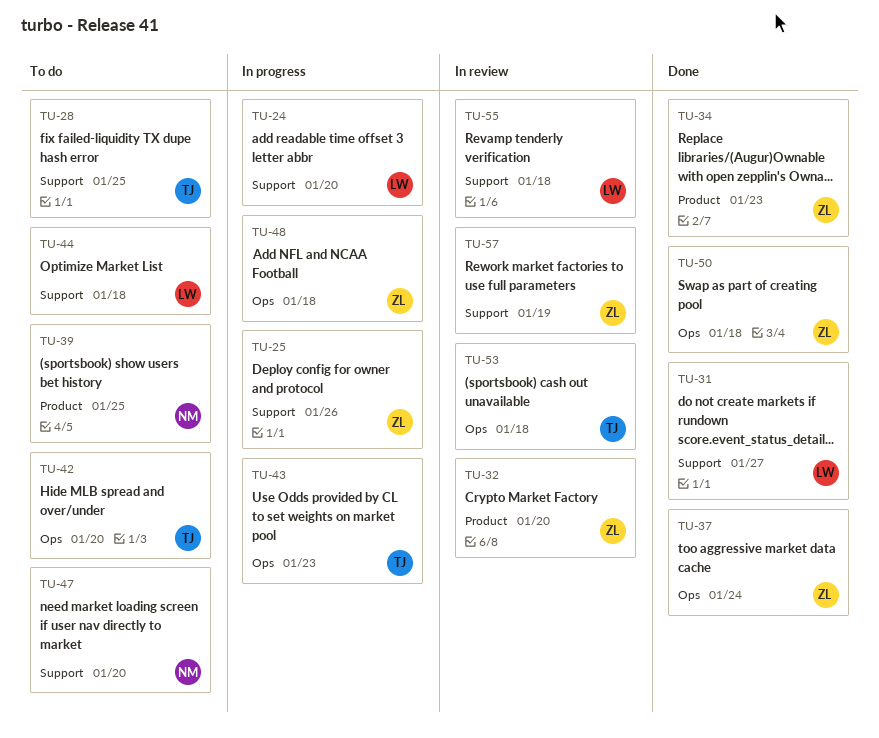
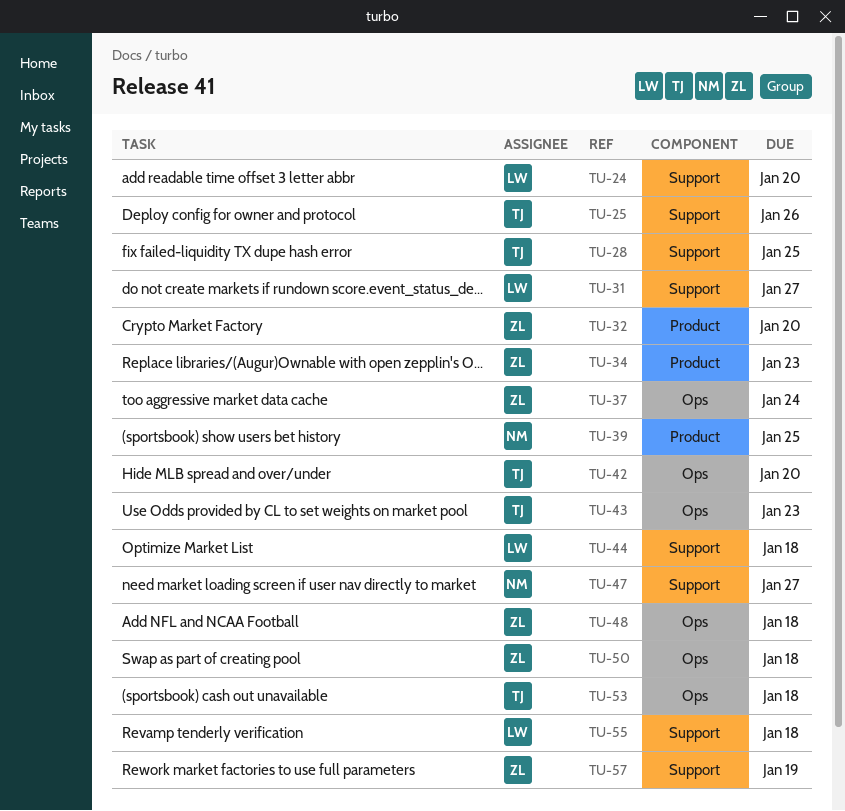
TU-25, owner: ZL -> TJ
TU-47, due: Jan 20 -> Jan 27

